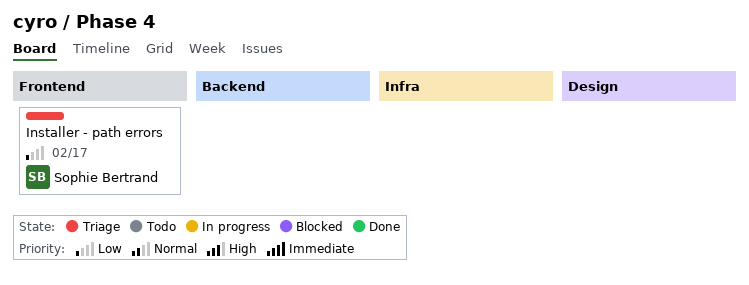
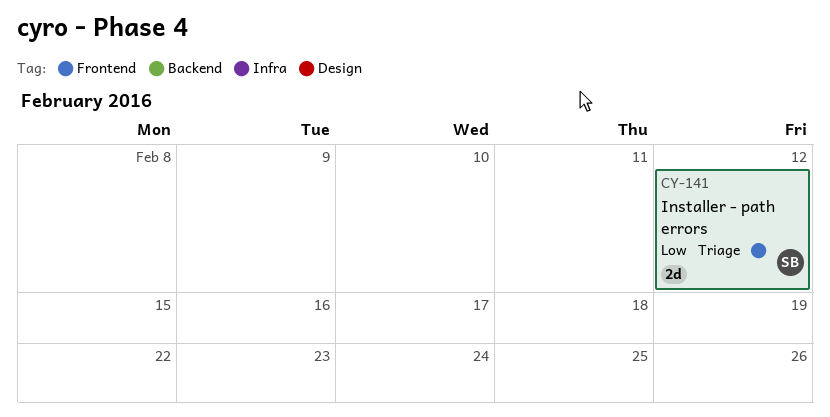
Installer - path errors, due: Feb 17 -> Feb 12

